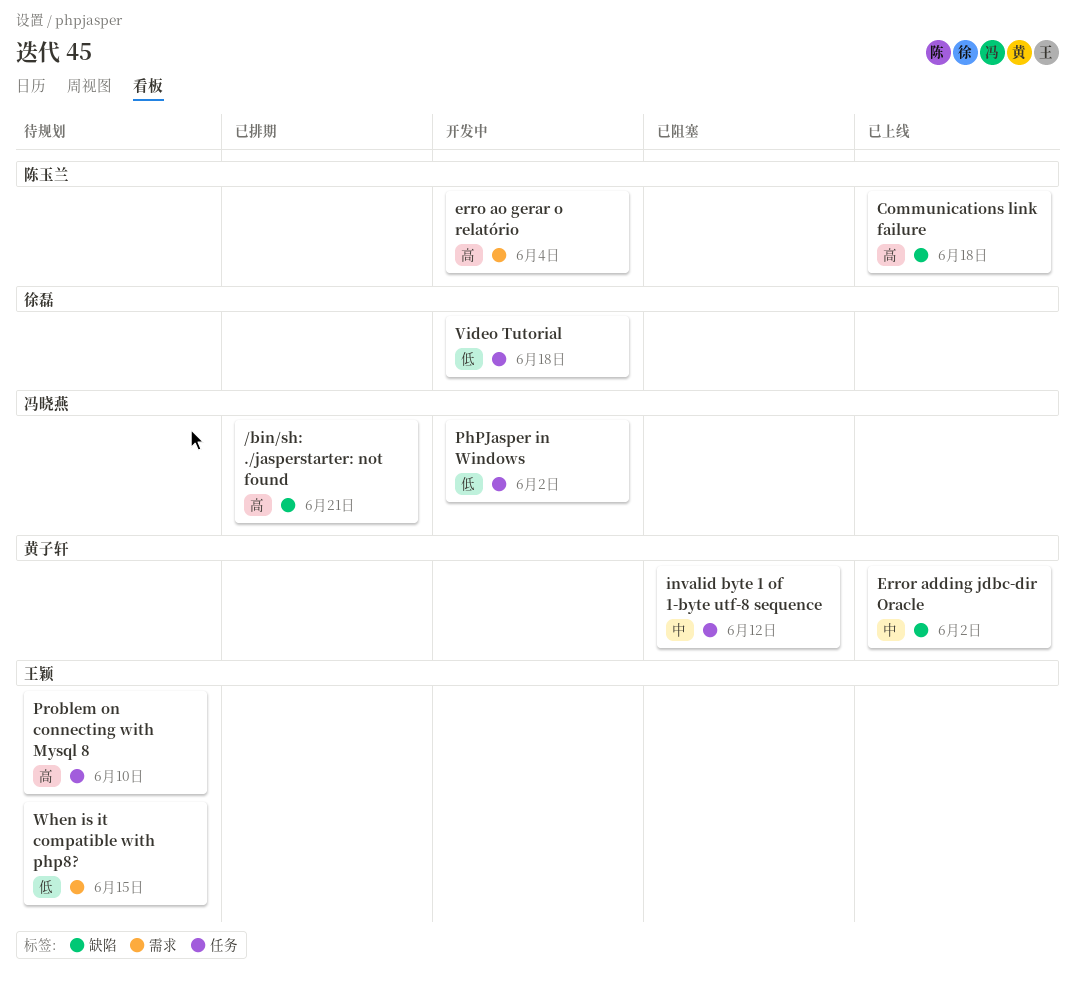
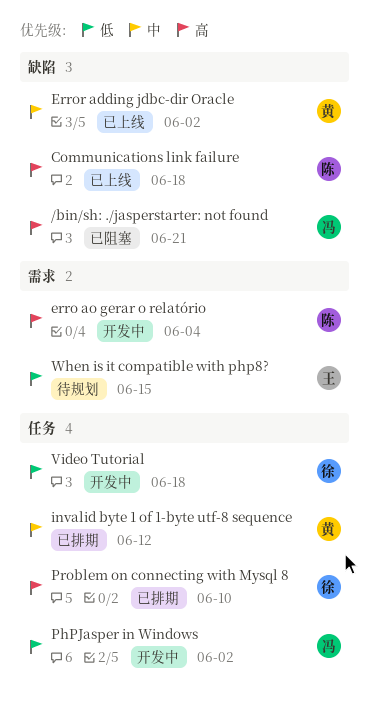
/bin/sh: ./jasperstarter: not found, status: 已排期 -> 已阻塞
invalid byte 1 of 1-byte utf-8 sequence, status: 已阻塞 -> 已排期
Problem on connecting with Mysql 8, status: 待规划 -> 已排期
Problem on connecting with Mysql 8, owner: 王颖 -> 徐磊

